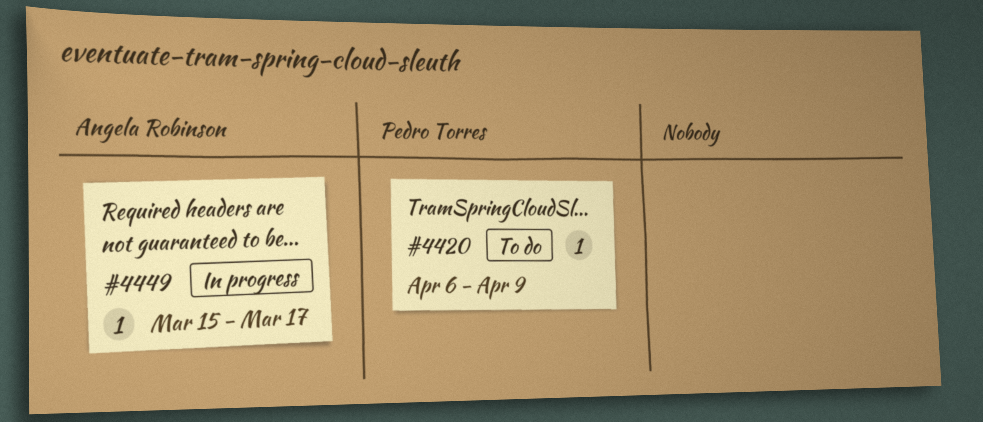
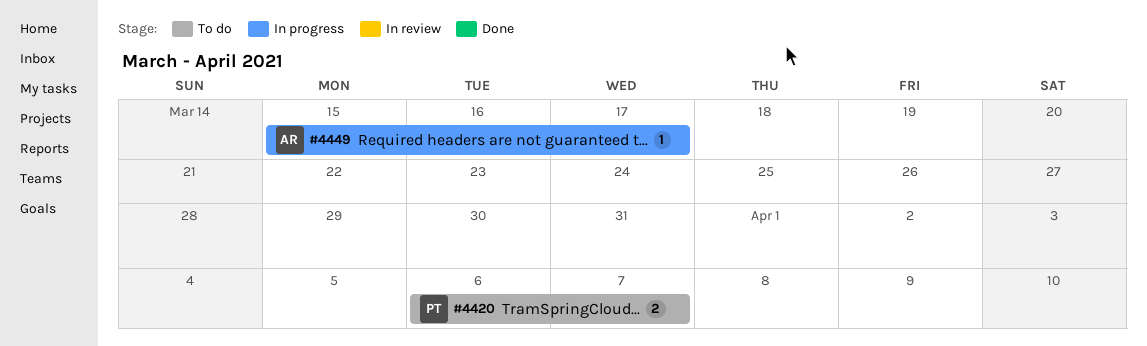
#4420, estimate: 1 -> 2
#4420, due: Apr 9 -> Apr 7

